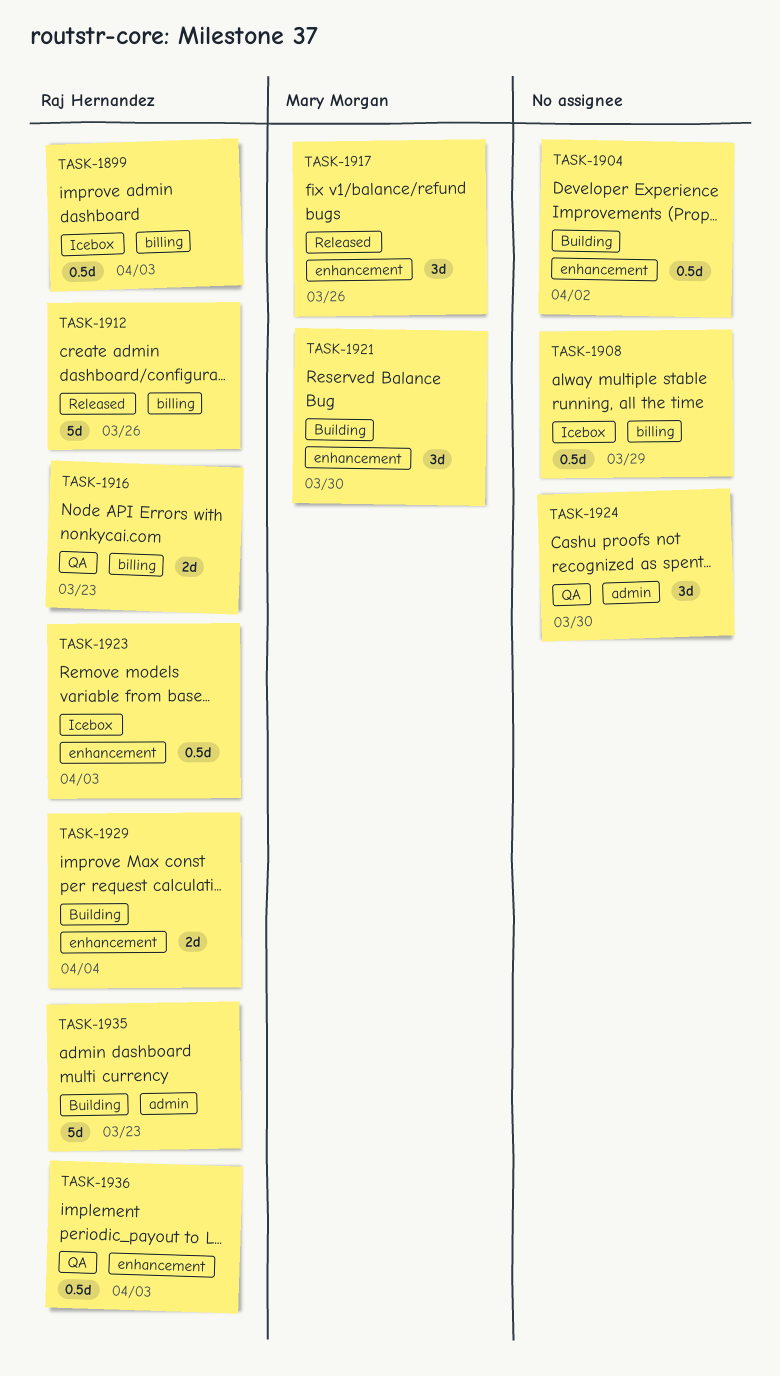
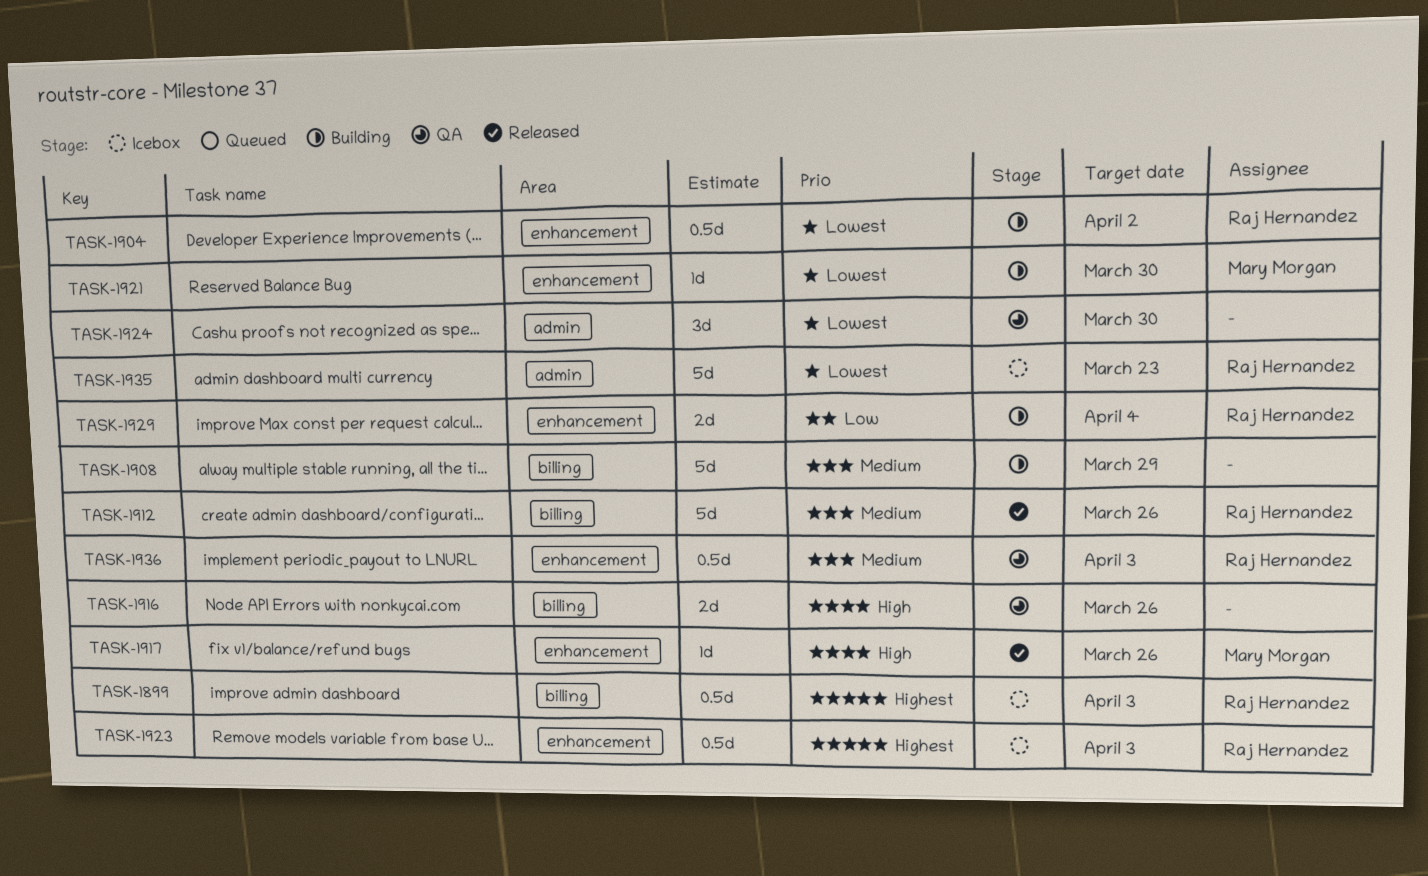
TASK-1904, owner: none -> Raj Hernandez
TASK-1908, status: Icebox -> Building
TASK-1908, estimate: 0.5d -> 5d
TASK-1916, owner: Raj Hernandez -> none
TASK-1916, due: Mar 23 -> Mar 26
TASK-1917, estimate: 3d -> 1d
TASK-1921, estimate: 3d -> 1d
TASK-1935, status: Building -> Icebox

